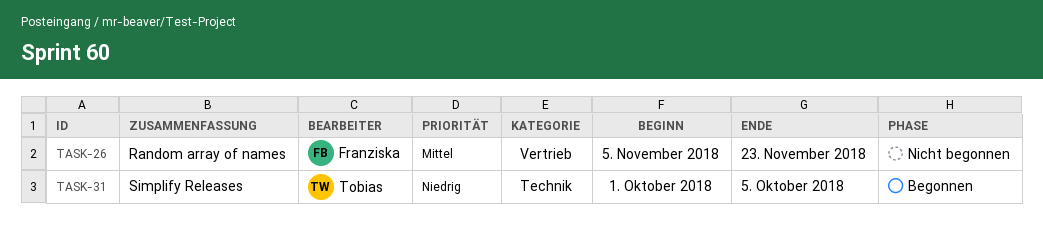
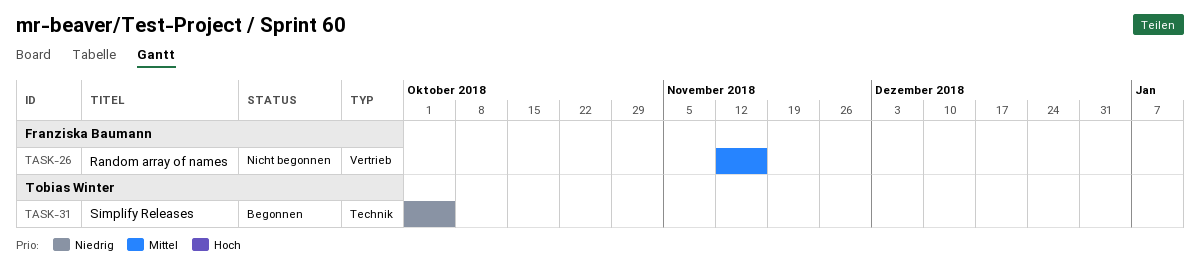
TASK-26, start: Nov 5 -> Nov 12
TASK-26, due: Nov 23 -> Nov 16

